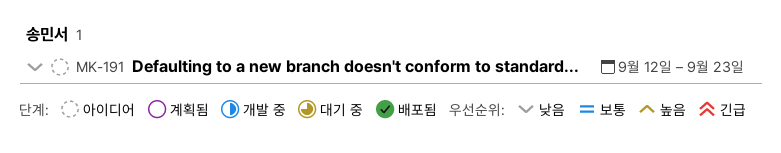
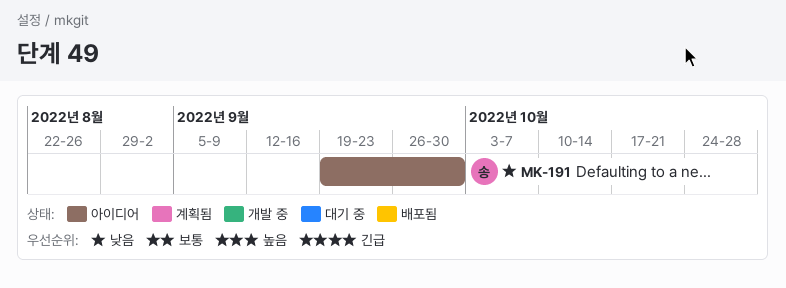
MK-191, start: Sep 12 -> Sep 19
MK-191, due: Sep 23 -> Sep 30

